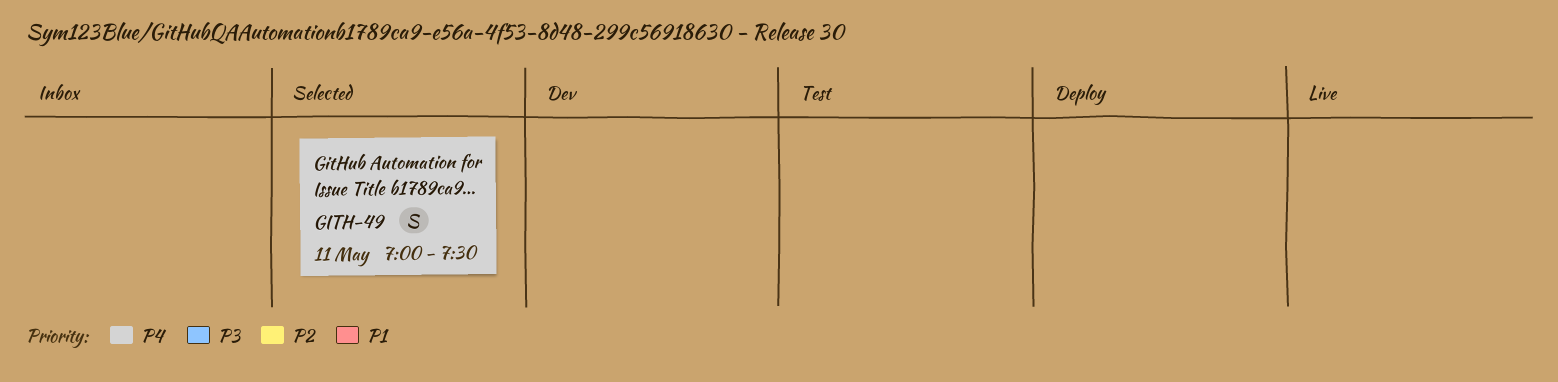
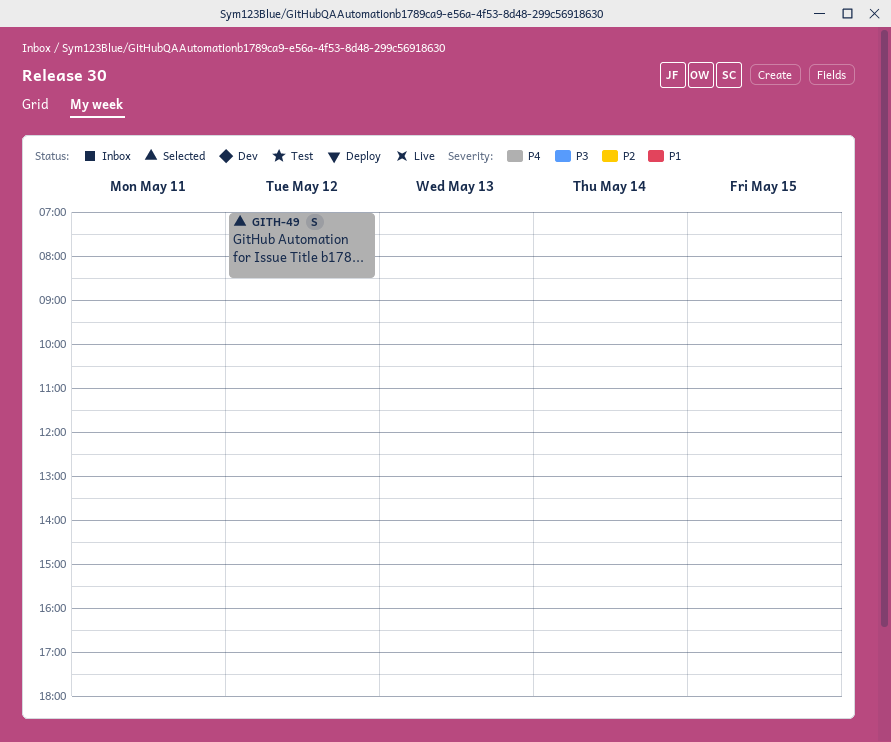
GITH-49, day: May 11 -> May 12
GITH-49, ends: 07:30 -> 08:30

